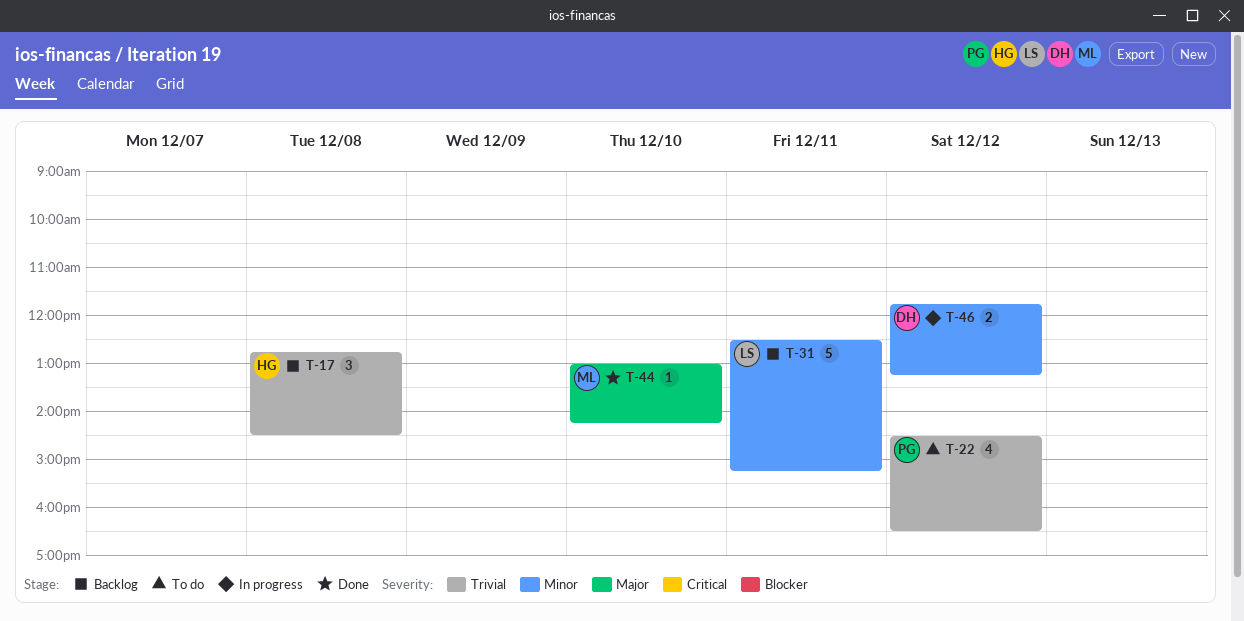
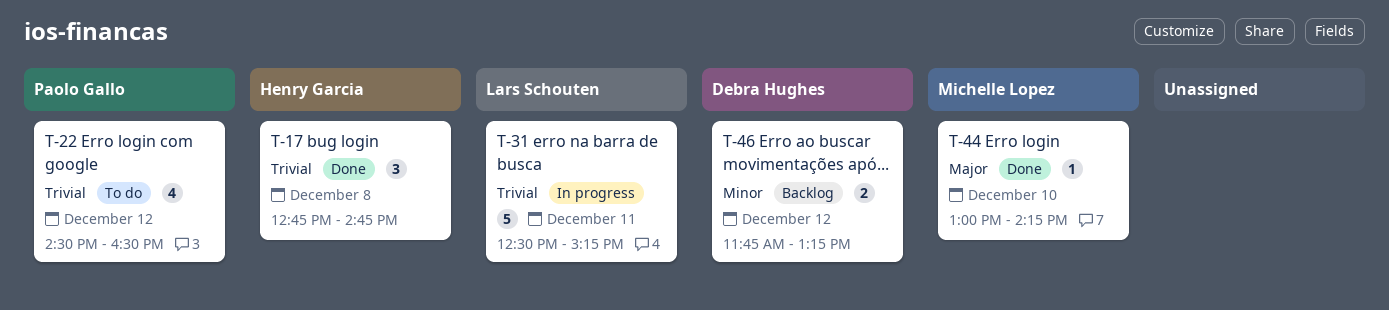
T-17, status: Backlog -> Done
T-17, ends: 14:30 -> 14:45
T-31, status: Backlog -> In progress
T-31, priority: Minor -> Trivial
T-46, status: In progress -> Backlog

